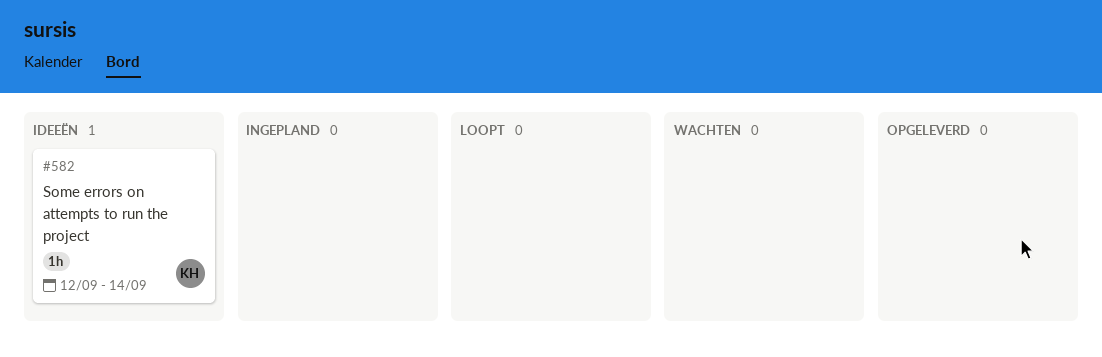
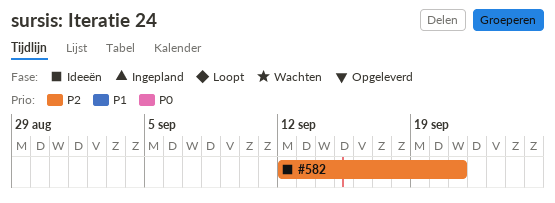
#582, due: Sep 14 -> Sep 21

